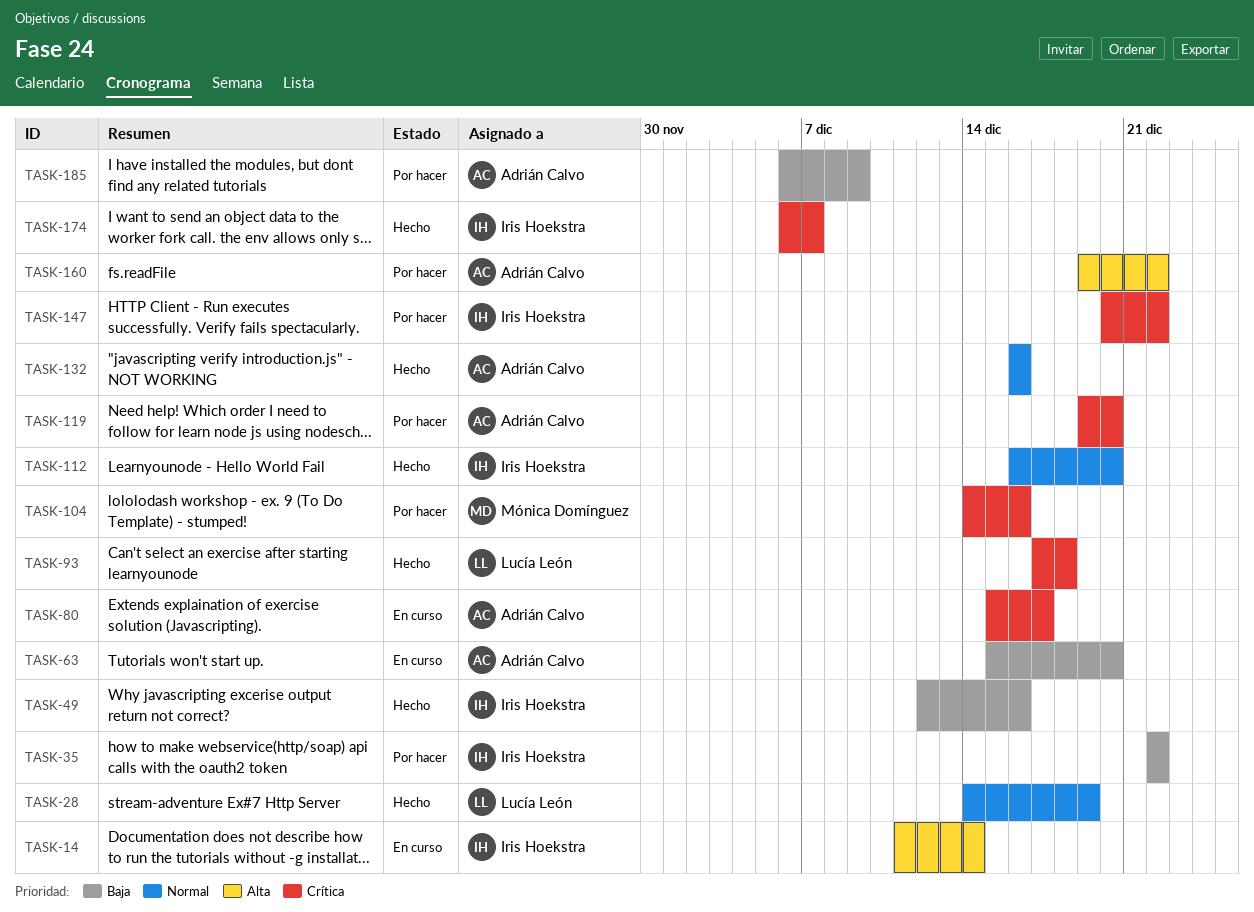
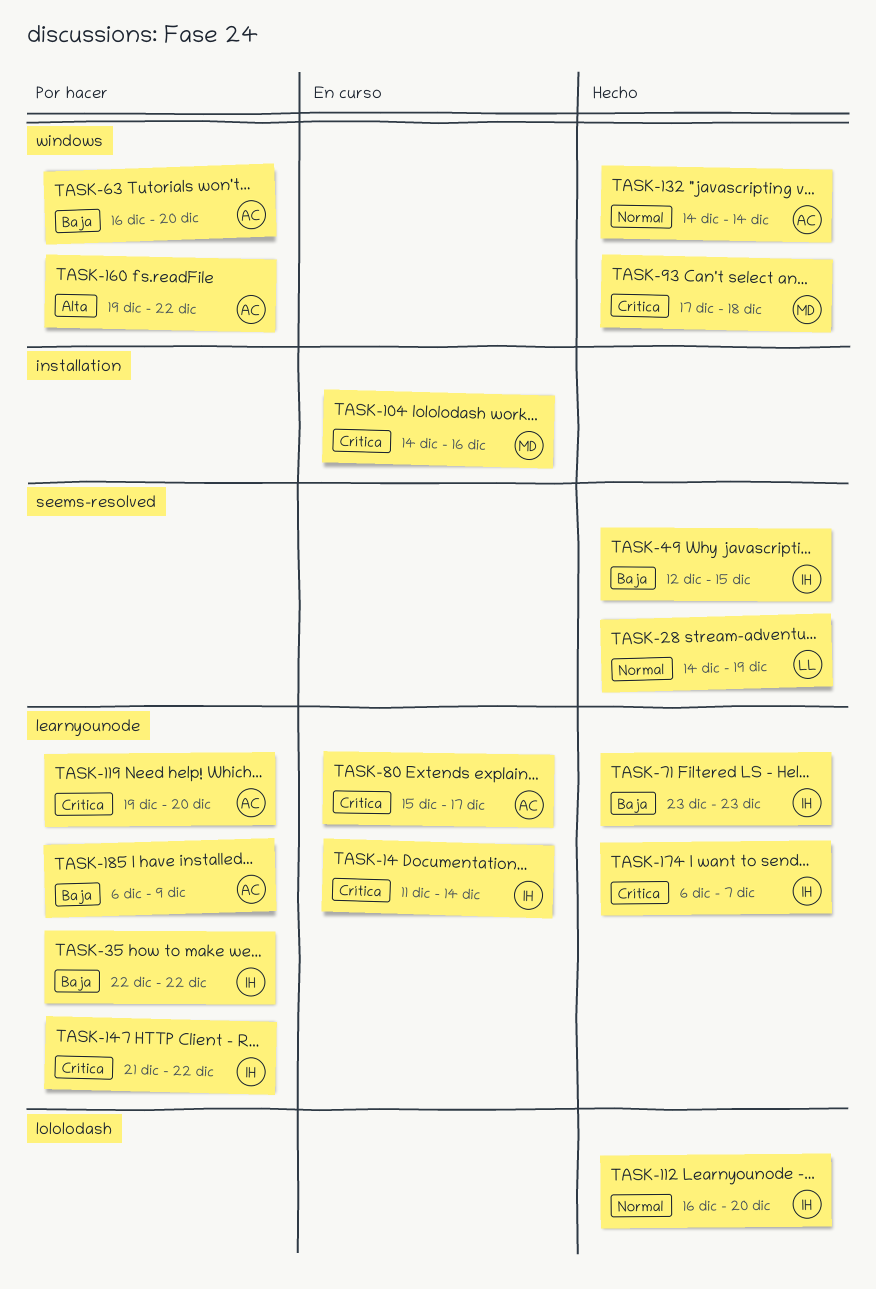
TASK-14, priority: Alta -> Crítica
TASK-49, due: Dec 16 -> Dec 15
TASK-63, status: En curso -> Por hacer
TASK-63, start: Dec 15 -> Dec 16
TASK-71: none -> present
TASK-93, owner: Lucía León -> Mónica Domínguez
TASK-104, status: Por hacer -> En curso
TASK-132, start: Dec 16 -> Dec 14
TASK-132, due: Dec 16 -> Dec 14
TASK-147, start: Dec 20 -> Dec 21

